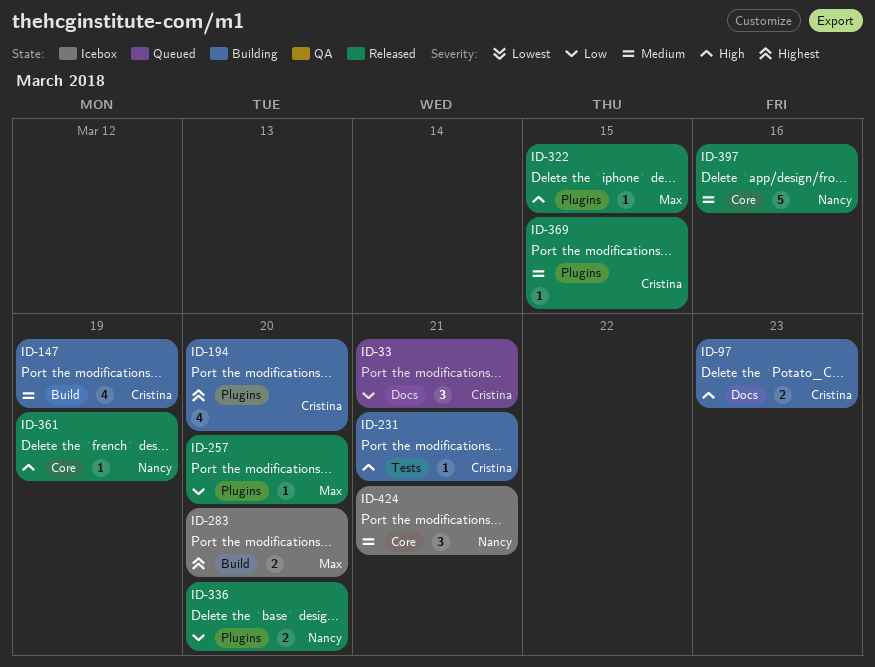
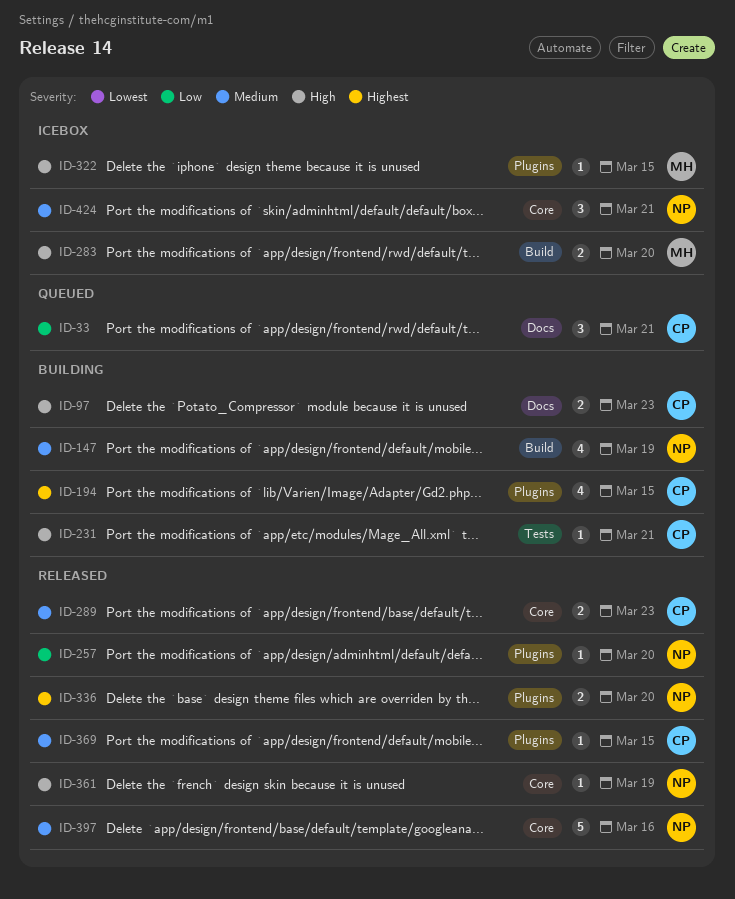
ID-147, owner: Cristina -> Nancy
ID-194, due: Mar 20 -> Mar 15
ID-257, owner: Max -> Nancy
ID-283, priority: Highest -> High
ID-289: none -> present
ID-322, status: Released -> Icebox
ID-336, priority: Low -> Highest

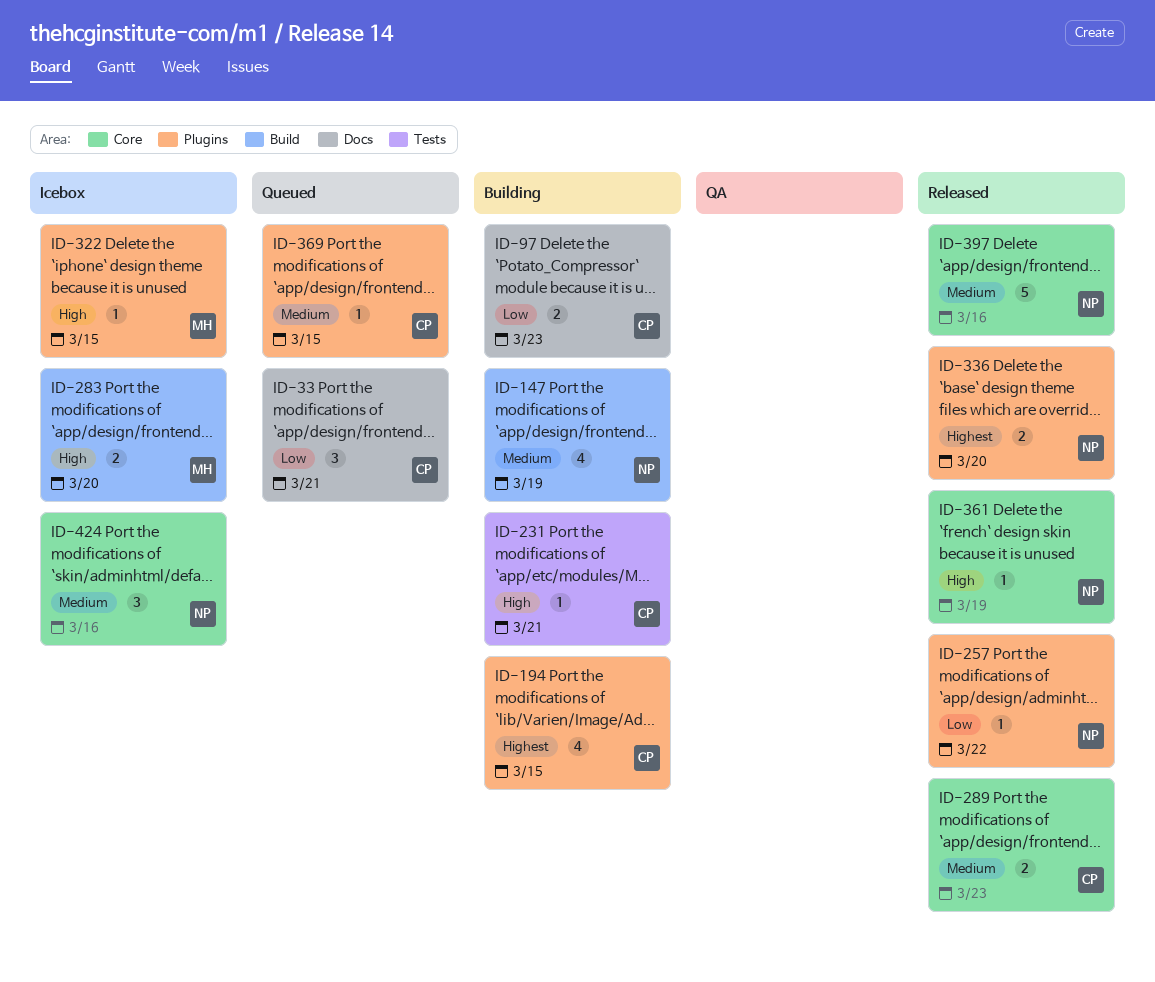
ID-97, priority: High -> Low
ID-257, due: Mar 20 -> Mar 22
ID-369, status: Released -> Queued
ID-424, due: Mar 21 -> Mar 16

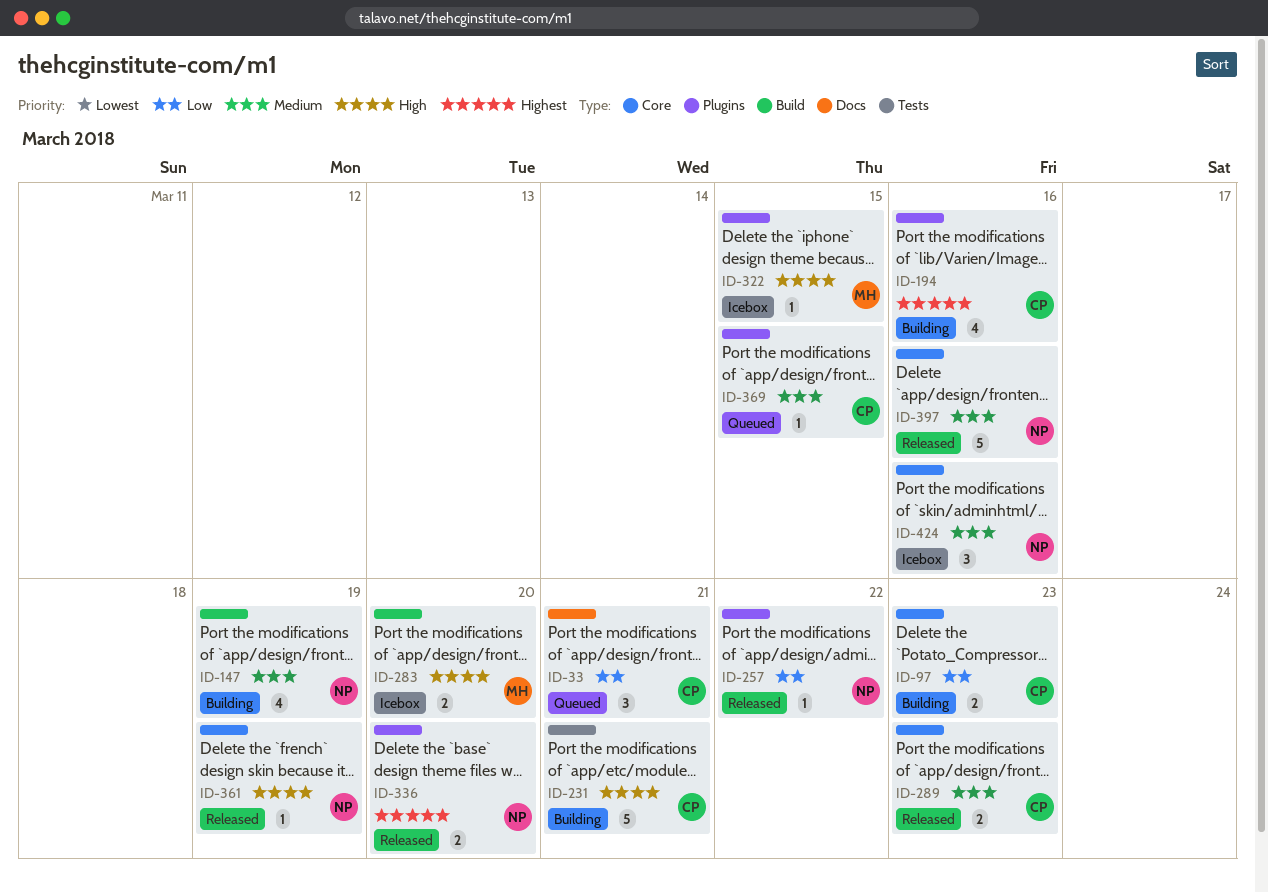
ID-97, label: Docs -> Core
ID-194, due: Mar 15 -> Mar 16
ID-231, estimate: 1 -> 5

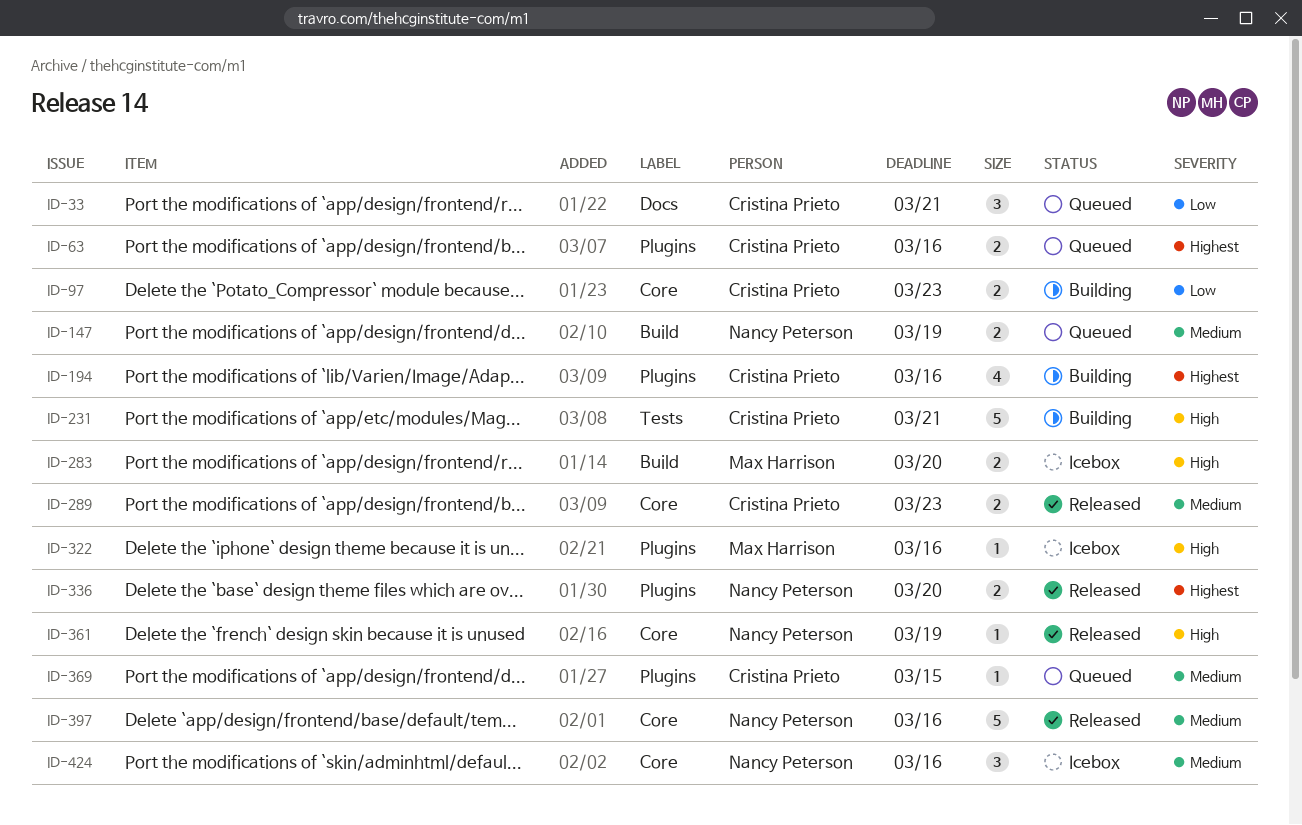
ID-63: none -> present
ID-147, status: Building -> Queued
ID-147, estimate: 4 -> 2
ID-257: present -> none
ID-322, due: Mar 15 -> Mar 16

